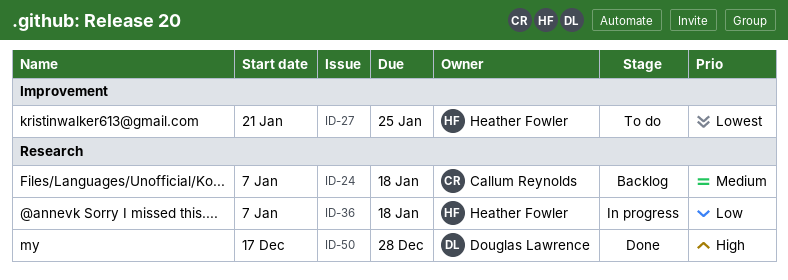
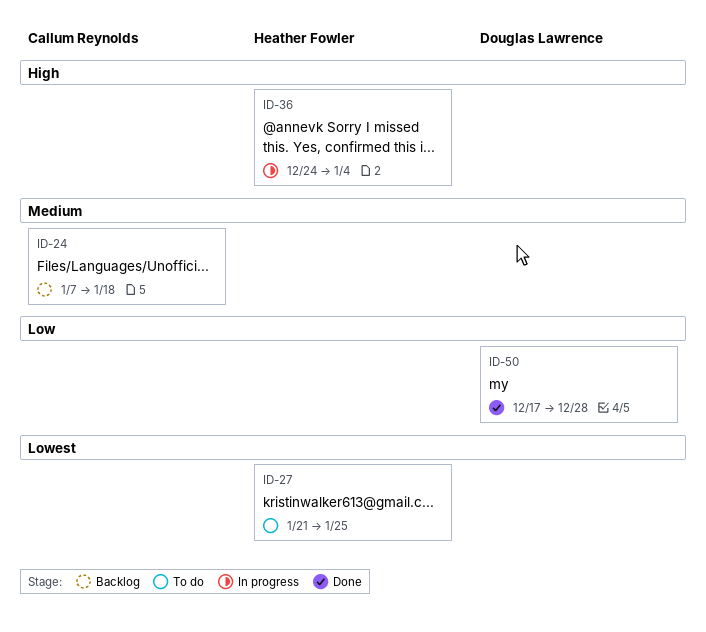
ID-36, priority: Low -> High
ID-36, start: Jan 7 -> Dec 24
ID-36, due: Jan 18 -> Jan 4
ID-50, priority: High -> Low

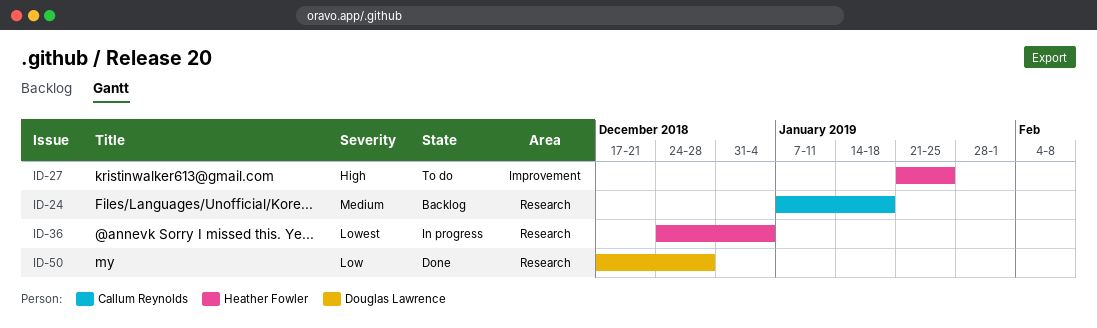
ID-27, priority: Lowest -> High
ID-36, priority: High -> Lowest

